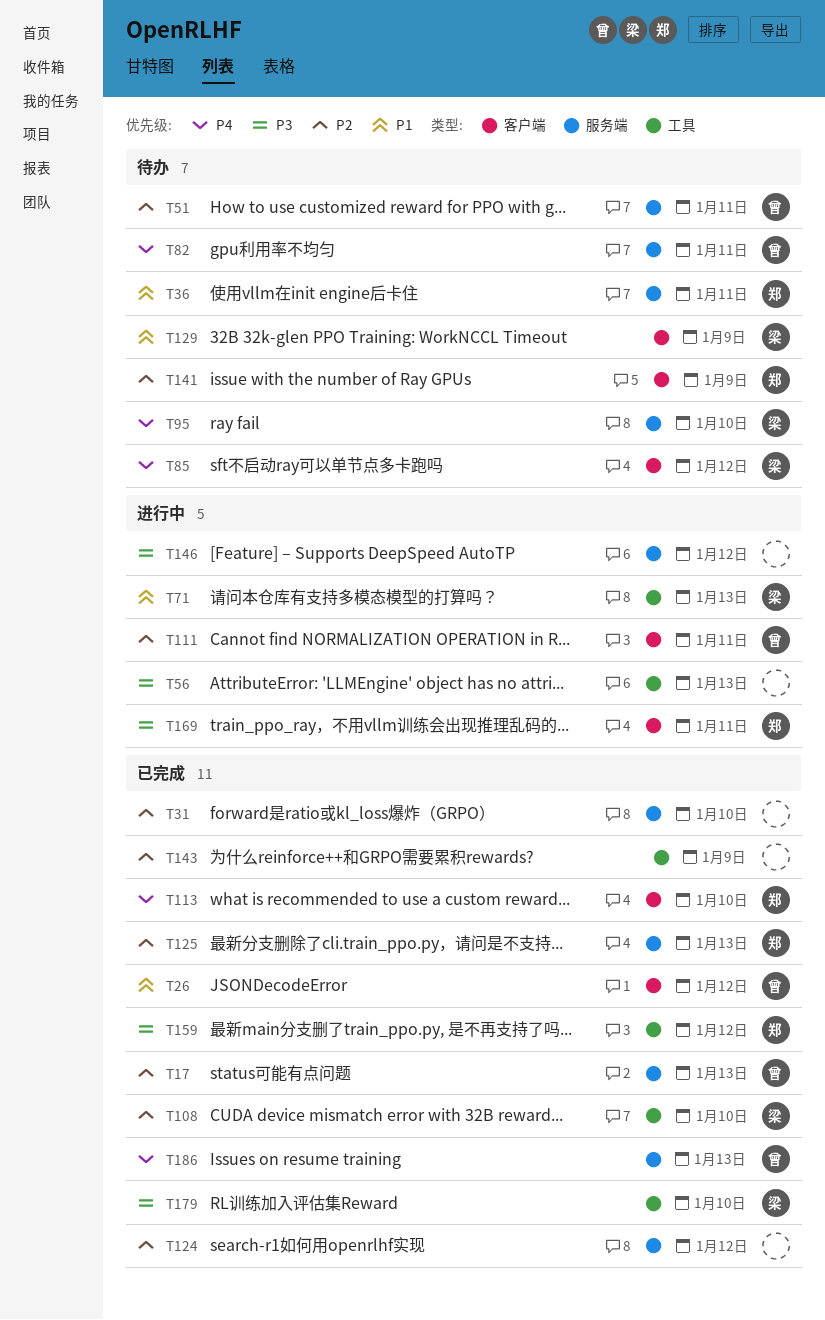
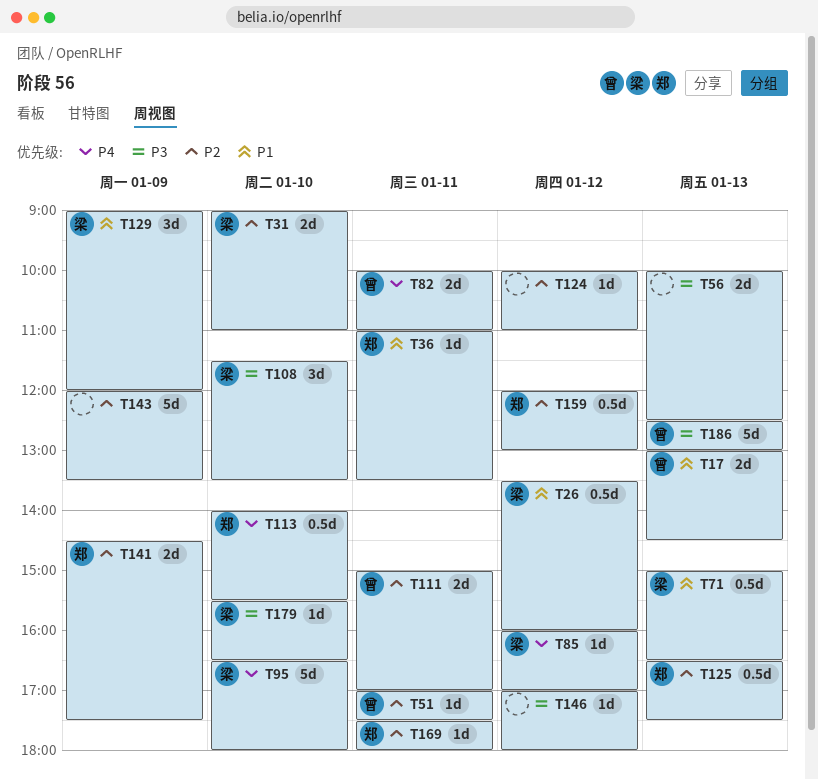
T17, priority: P2 -> P1
T26, owner: 曾 -> 梁
T31, owner: none -> 梁
T108, priority: P2 -> P3
T159, priority: P3 -> P2
T169, priority: P3 -> P2
T186, priority: P4 -> P3

